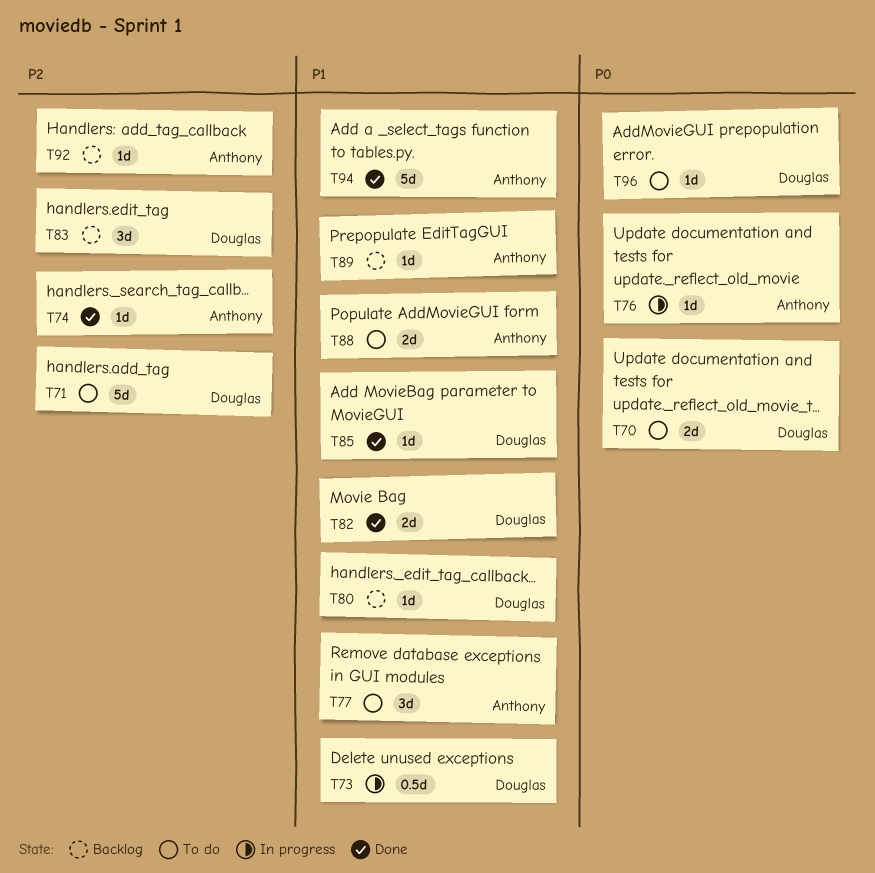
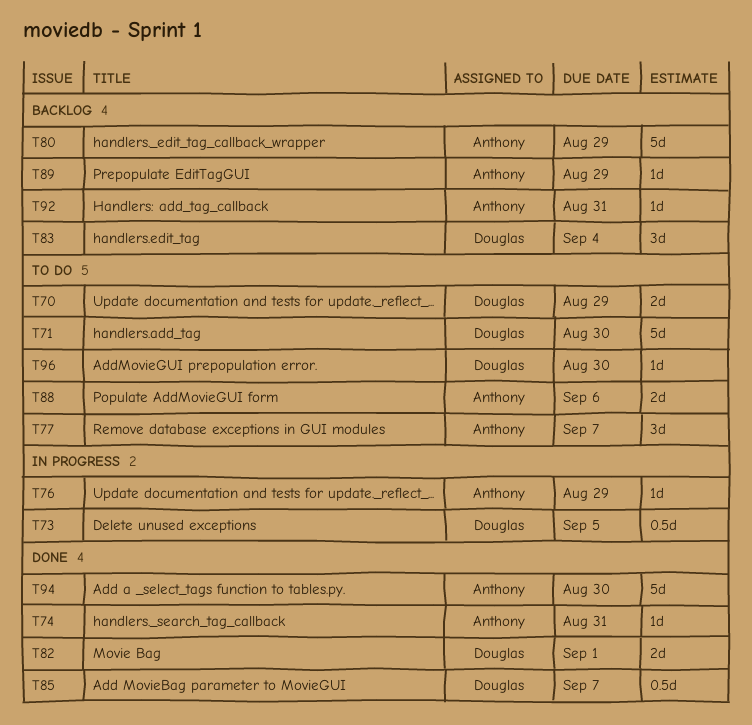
T80, owner: Douglas -> Anthony
T80, estimate: 1d -> 5d
T85, estimate: 1d -> 0.5d

